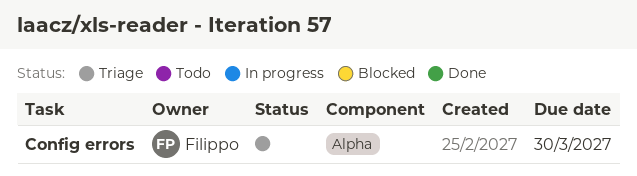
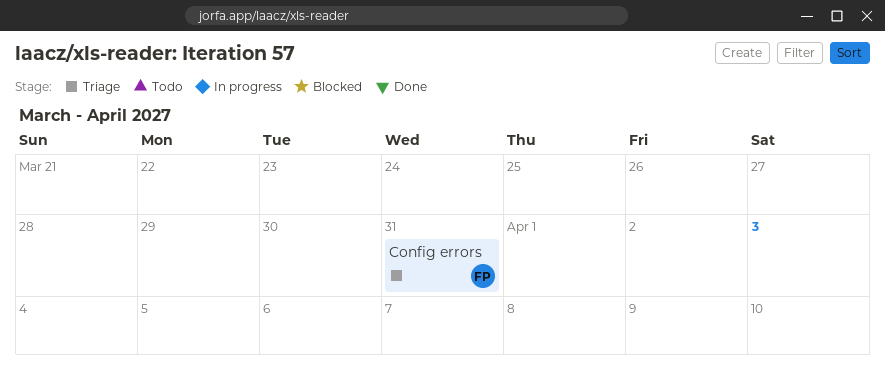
Config errors, due: Mar 30 -> Mar 31

